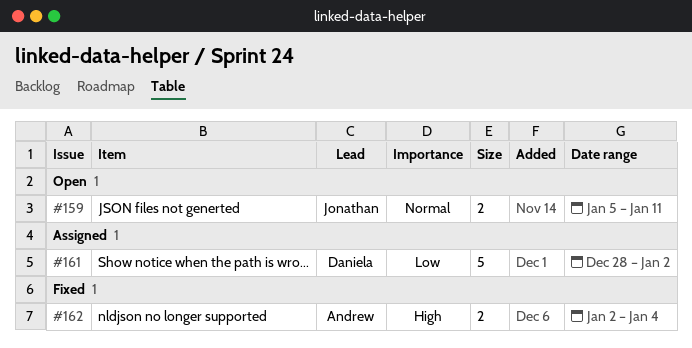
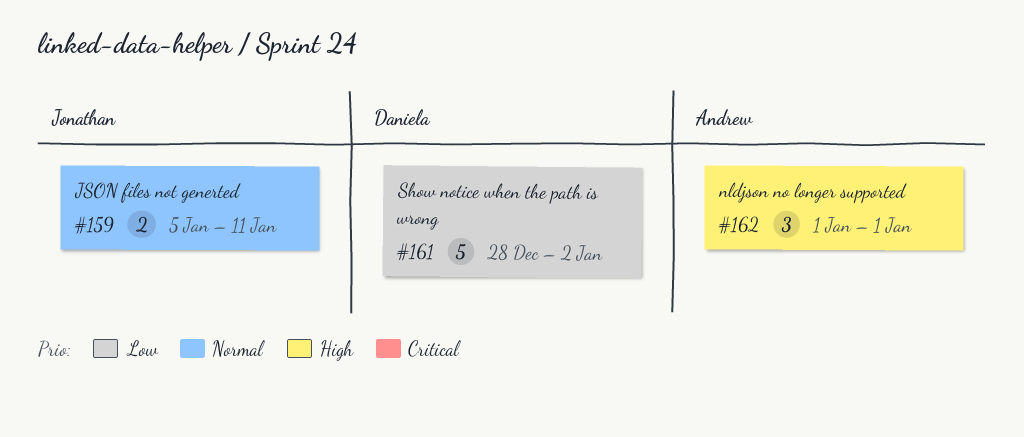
#162, estimate: 2 -> 3
#162, start: Jan 2 -> Jan 1
#162, due: Jan 4 -> Jan 1

